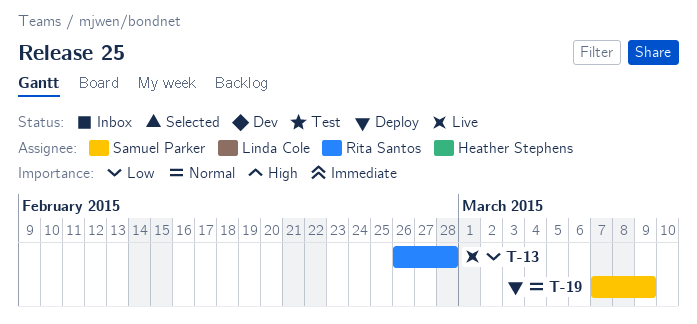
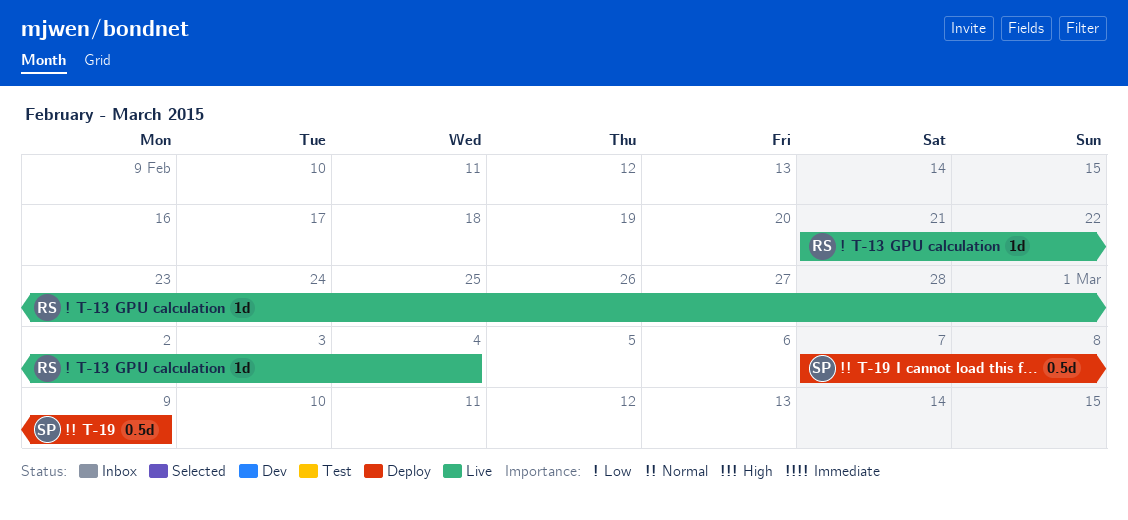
T-13, start: Feb 26 -> Feb 21
T-13, due: Feb 28 -> Mar 4

